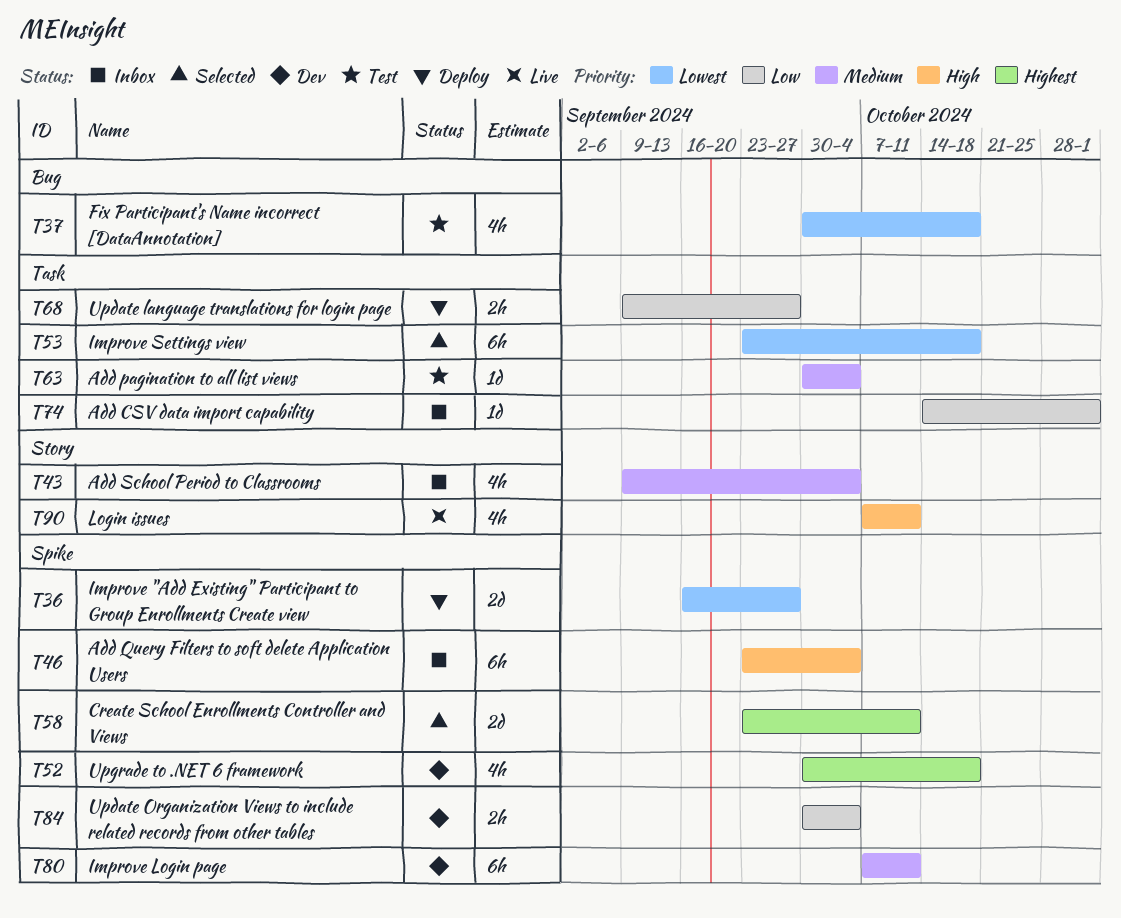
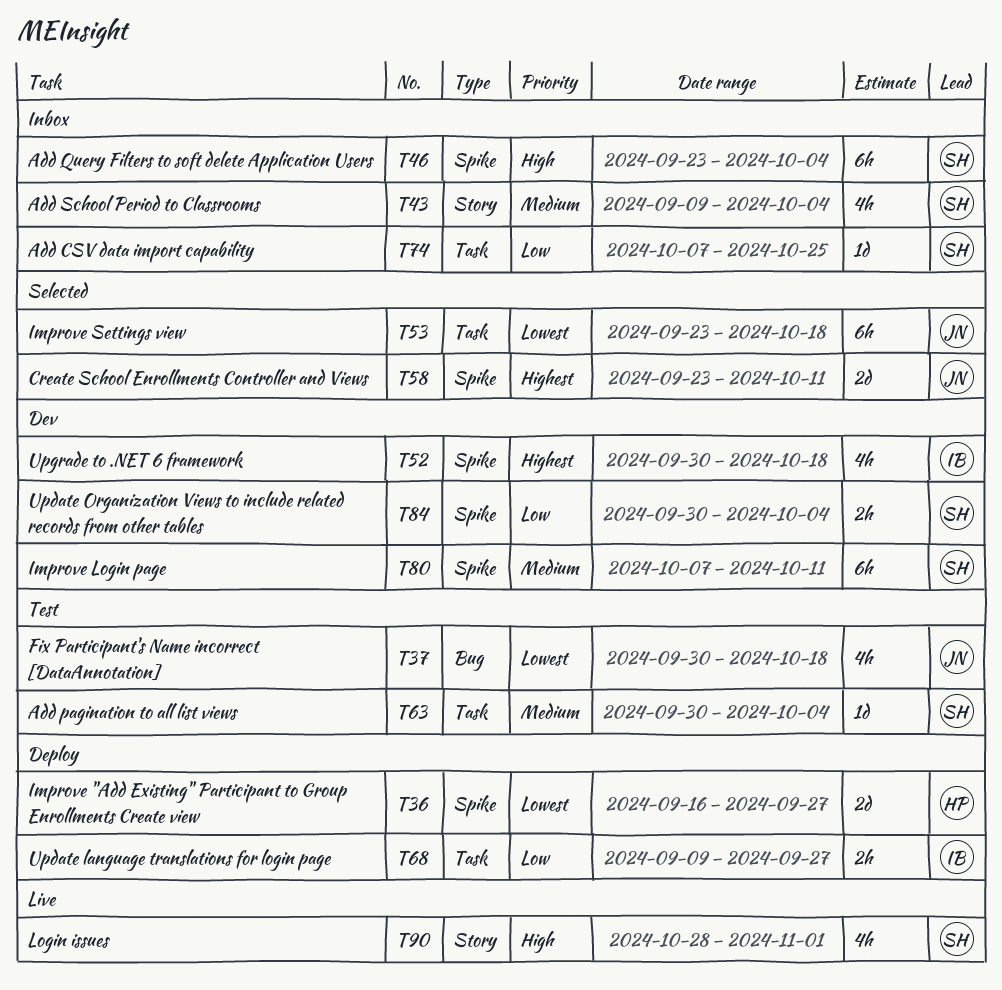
T74, start: Oct 14 -> Oct 7
T74, due: Nov 1 -> Oct 25
T90, start: Oct 7 -> Oct 28
T90, due: Oct 11 -> Nov 1

